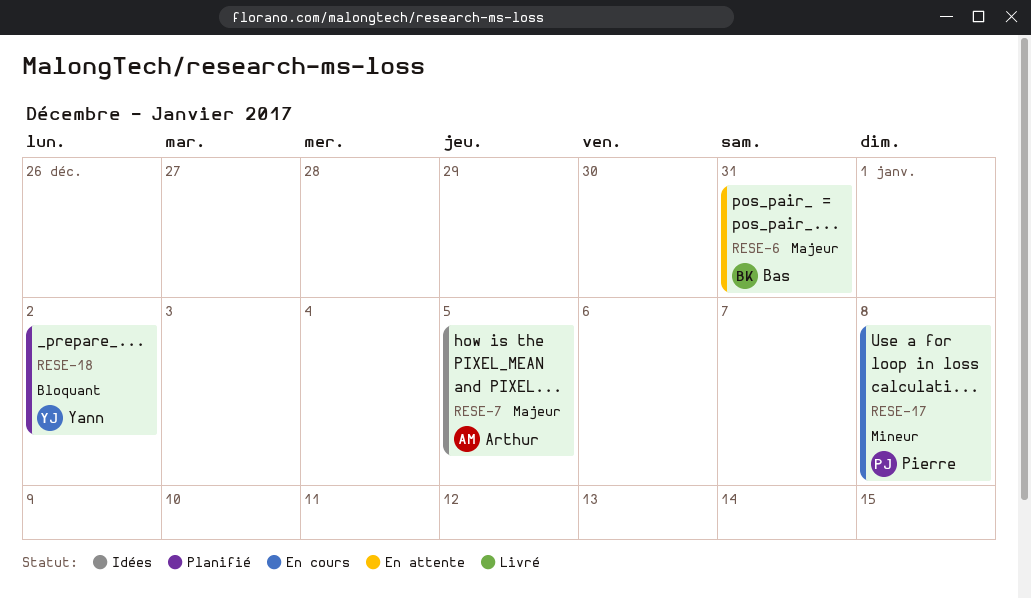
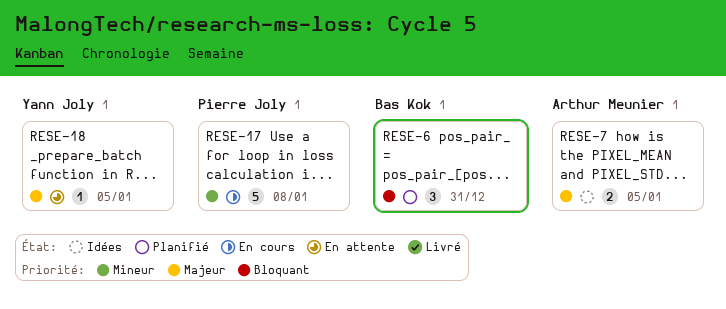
RESE-6, status: En attente -> Planifié
RESE-6, priority: Majeur -> Bloquant
RESE-18, status: Planifié -> En attente
RESE-18, priority: Bloquant -> Majeur
RESE-18, due: Jan 2 -> Jan 5

